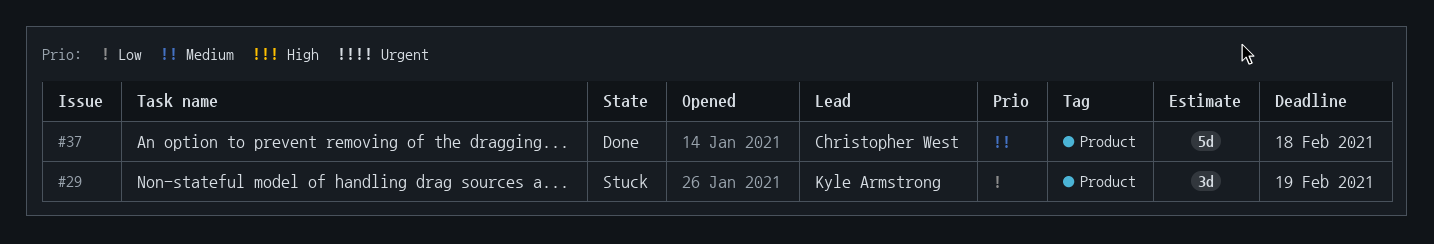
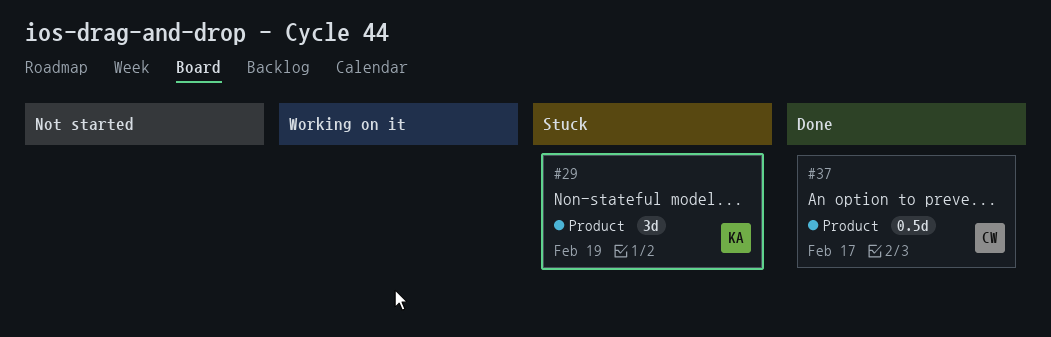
#37, estimate: 5d -> 0.5d
#37, due: Feb 18 -> Feb 17

